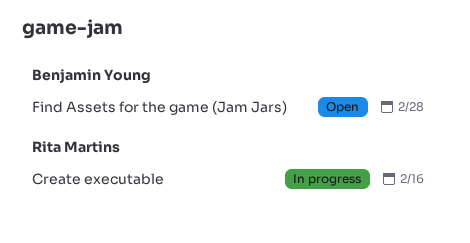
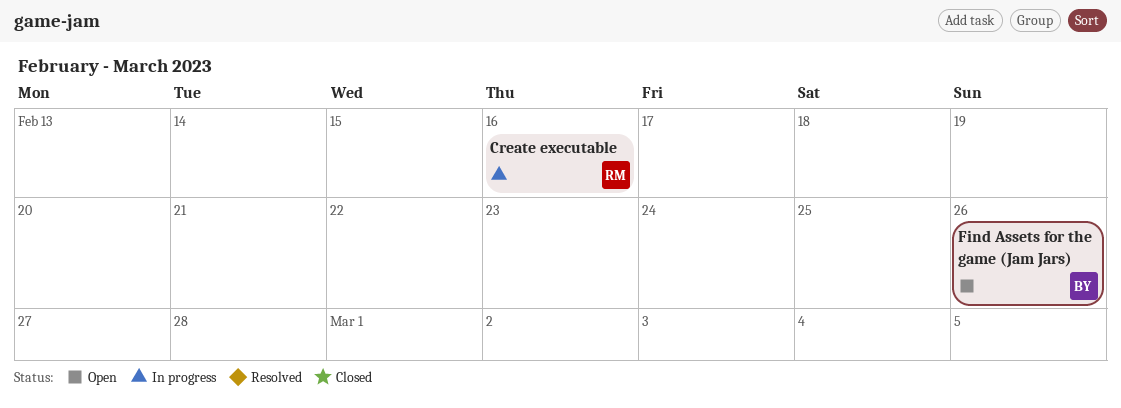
Find Assets for the game (Jam Jars), due: Feb 28 -> Feb 26

